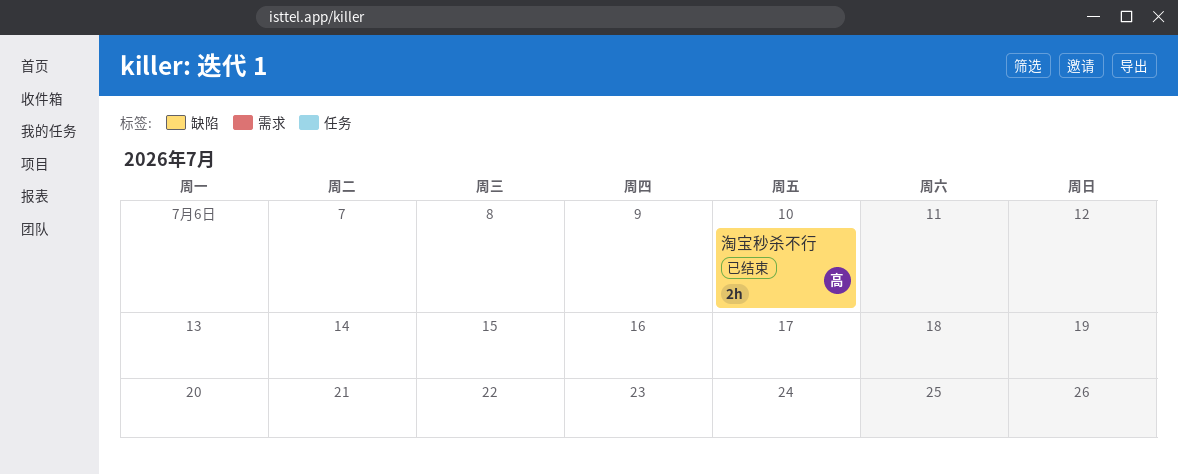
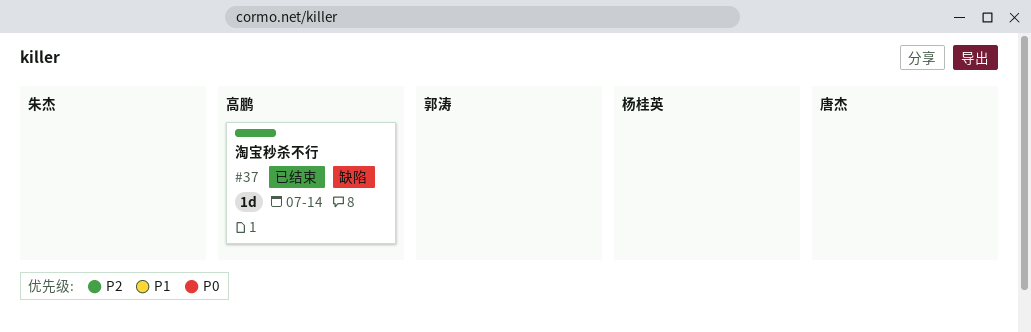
淘宝秒杀不行, estimate: 2h -> 1d
淘宝秒杀不行, due: Jul 10 -> Jul 14

